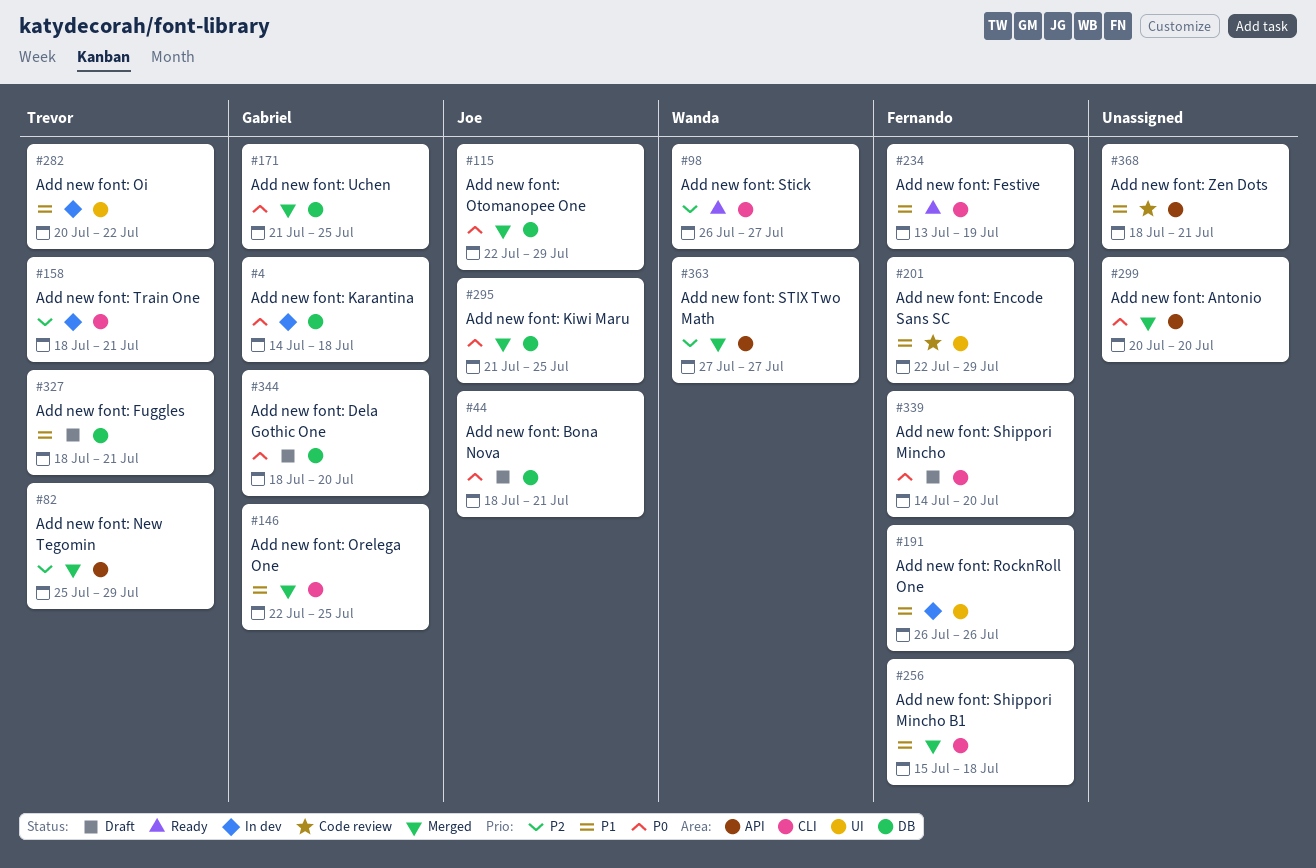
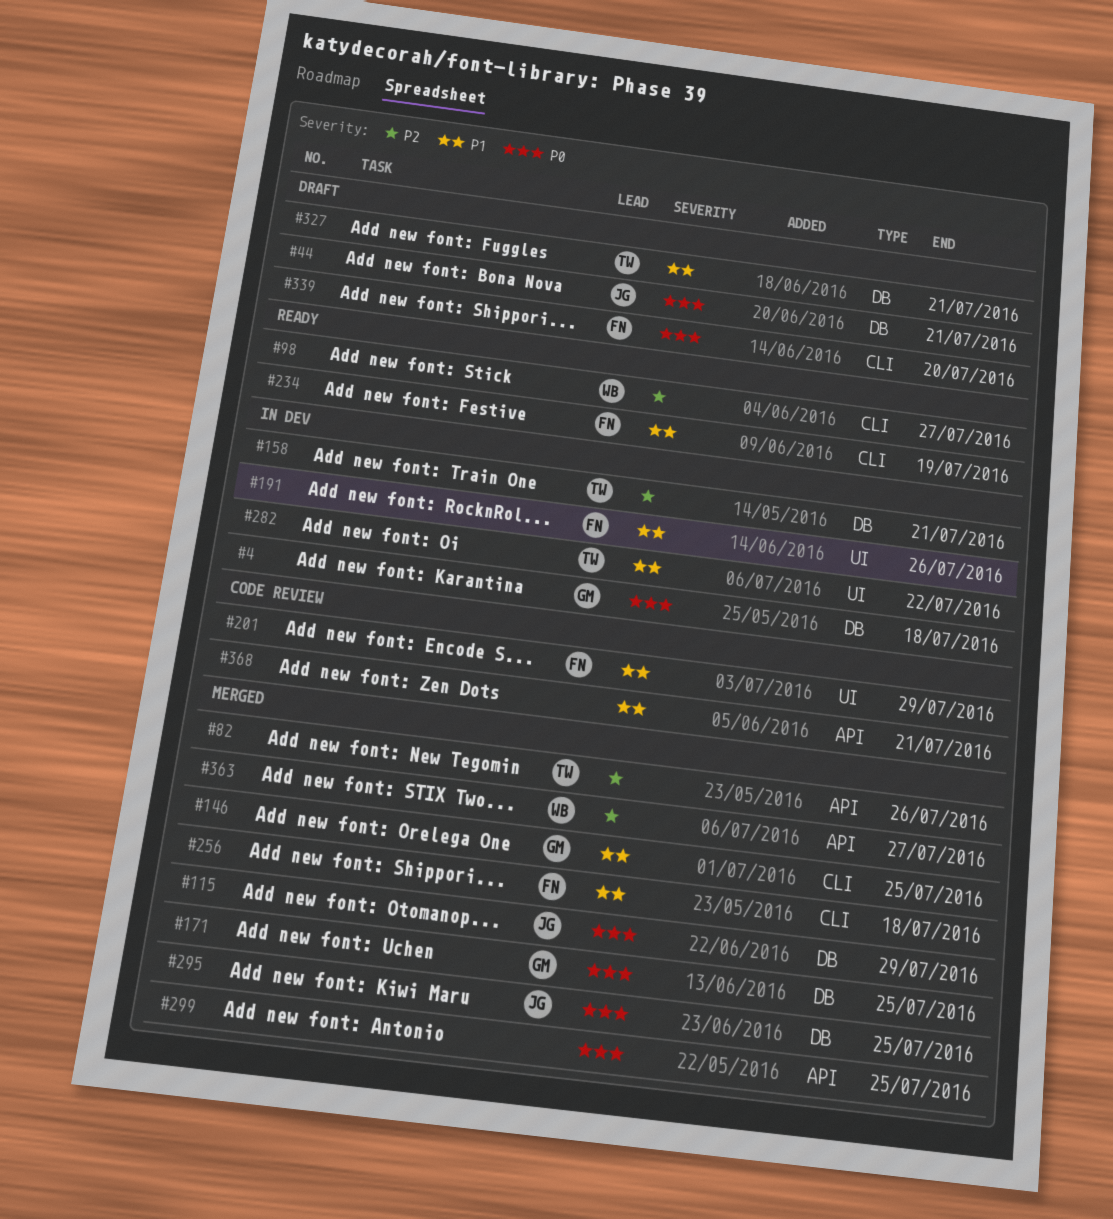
#82, due: Jul 29 -> Jul 26
#158, label: CLI -> DB
#299, due: Jul 20 -> Jul 25
#344: present -> none

